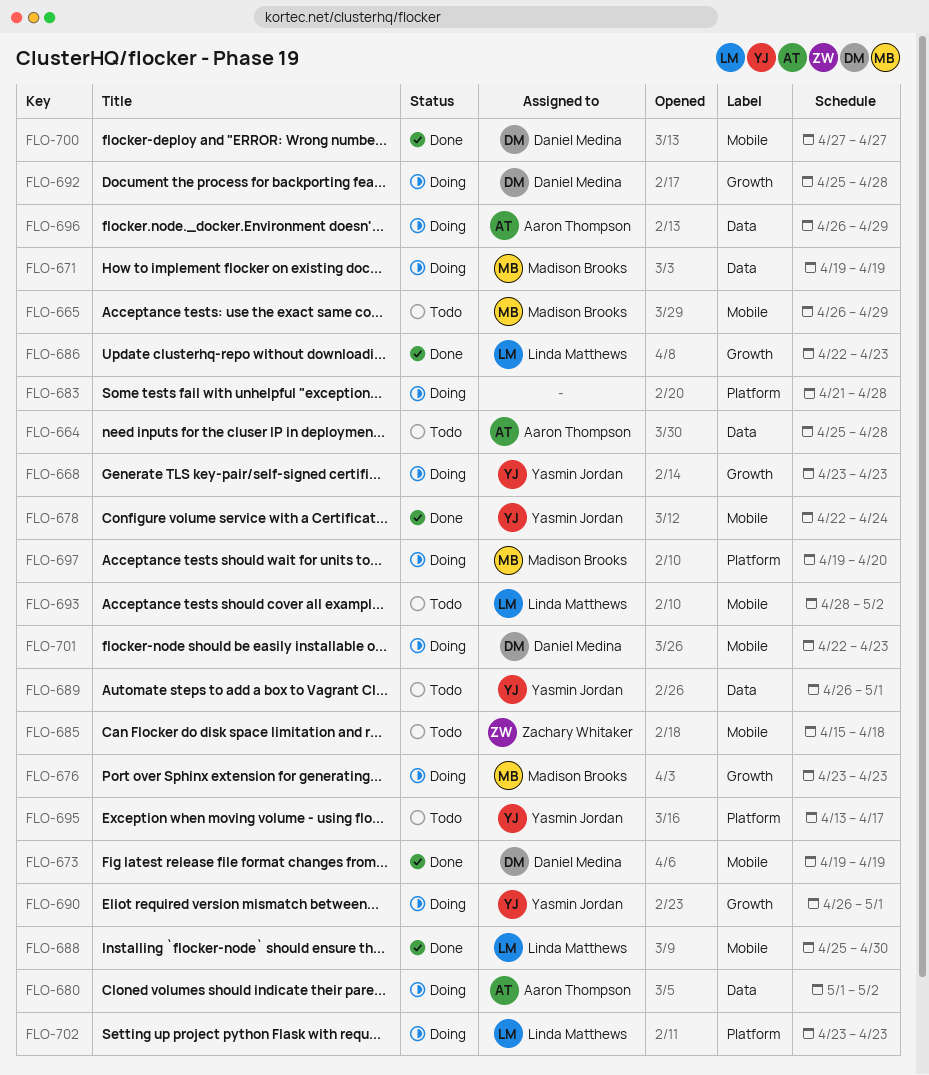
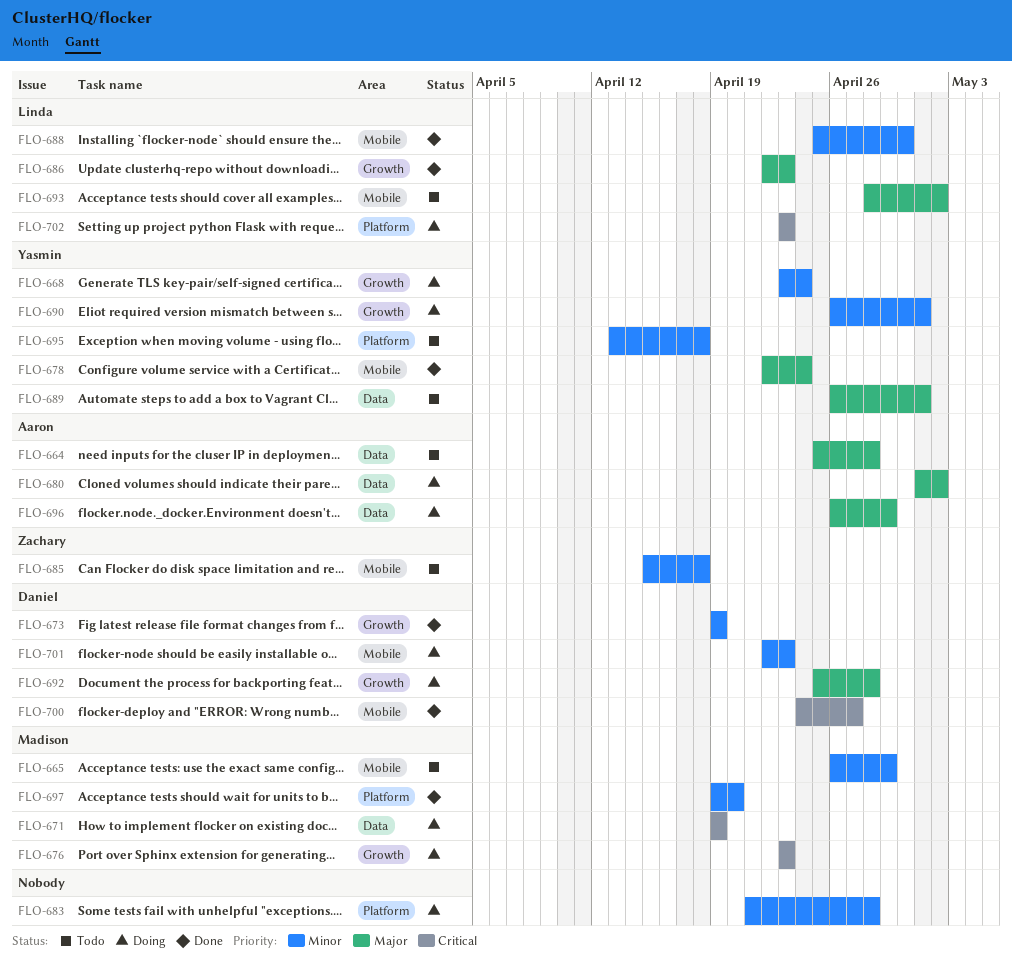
FLO-668, due: Apr 23 -> Apr 24
FLO-673, label: Mobile -> Growth
FLO-695, due: Apr 17 -> Apr 18
FLO-697, status: Doing -> Done
FLO-700, start: Apr 27 -> Apr 24

